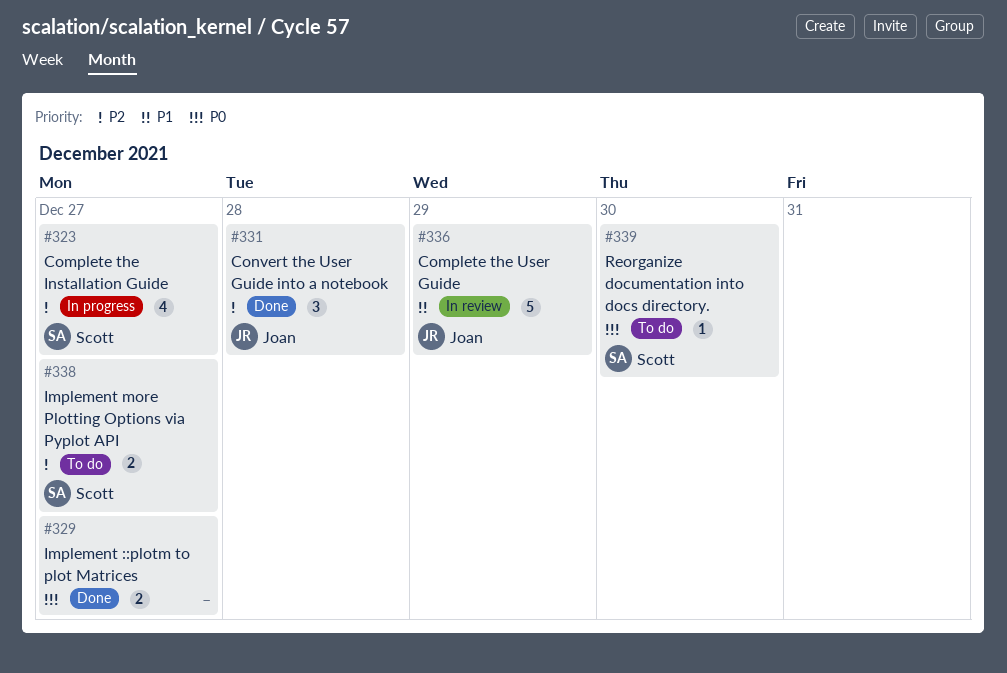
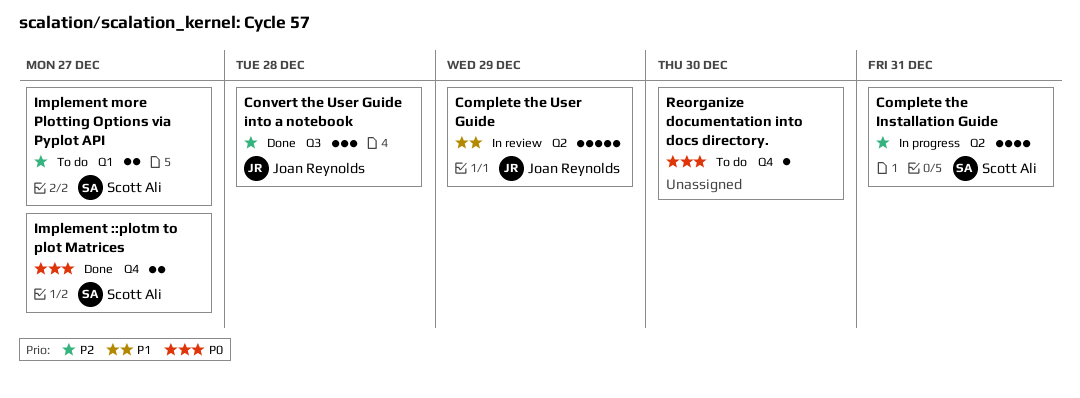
Complete the Installation Guide, due: Dec 27 -> Dec 31
Implement ::plotm to plot Matrices, owner: none -> Scott Ali
Reorganize documentation into docs directory., owner: Scott Ali -> none

